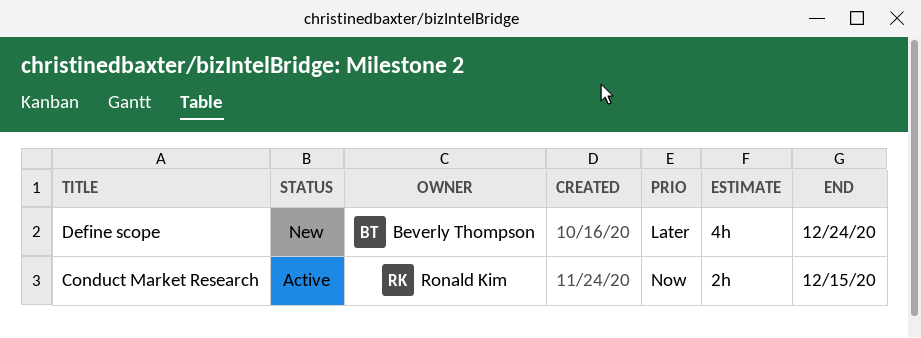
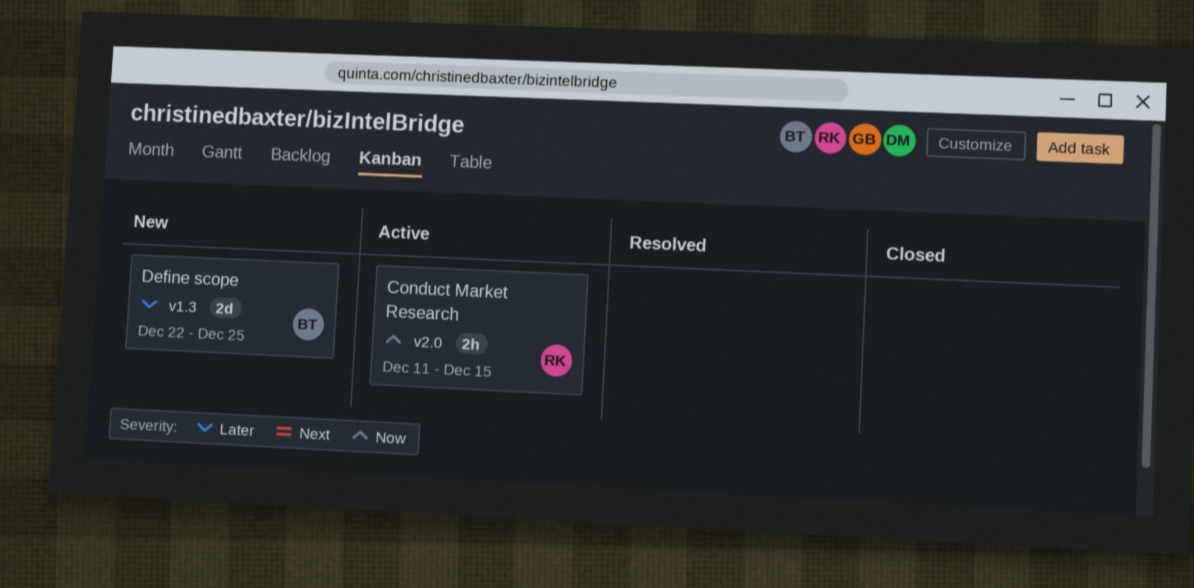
Define scope, estimate: 4h -> 2d
Define scope, due: Dec 24 -> Dec 25

